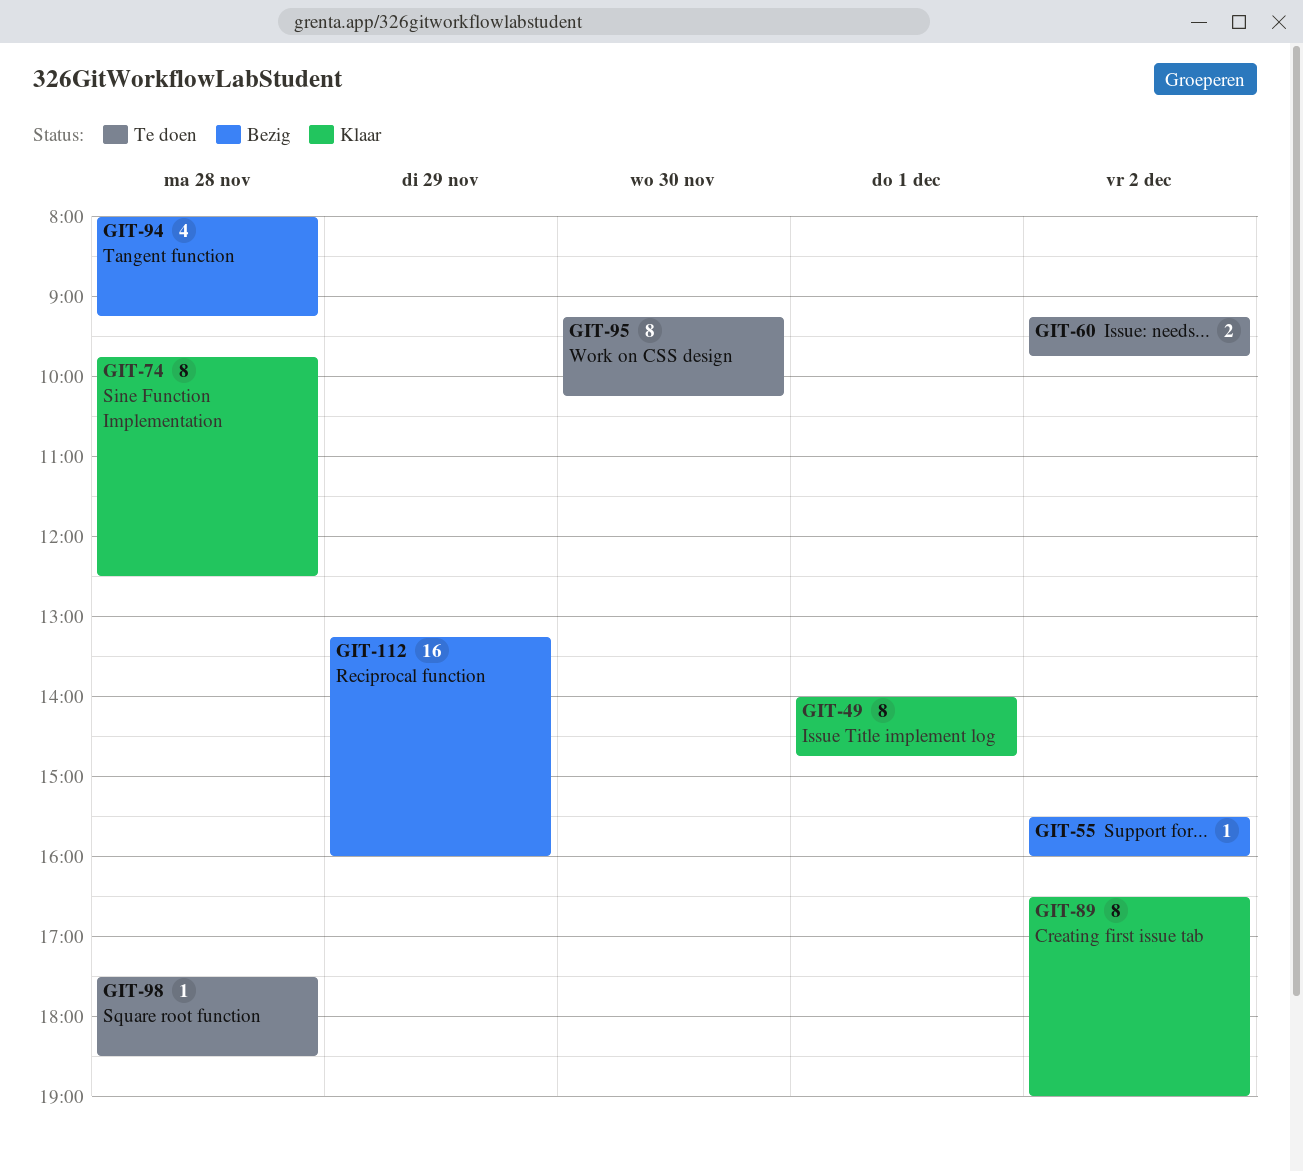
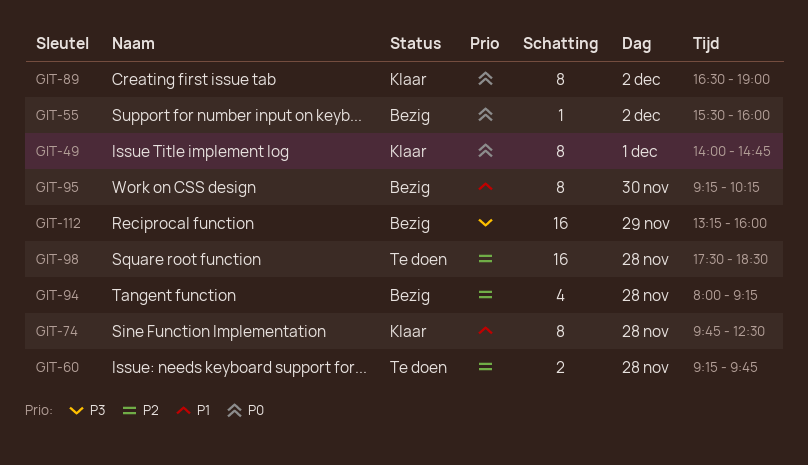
GIT-60, day: Dec 2 -> Nov 28
GIT-95, status: Te doen -> Bezig
GIT-98, estimate: 1 -> 16

